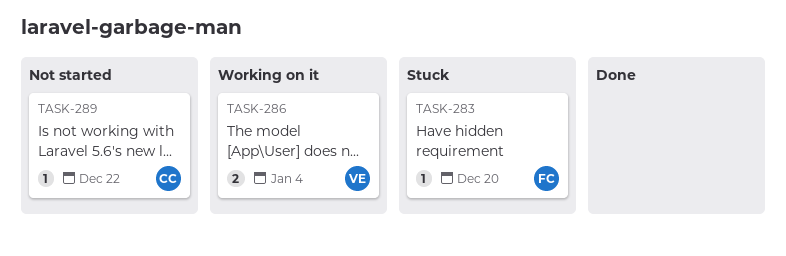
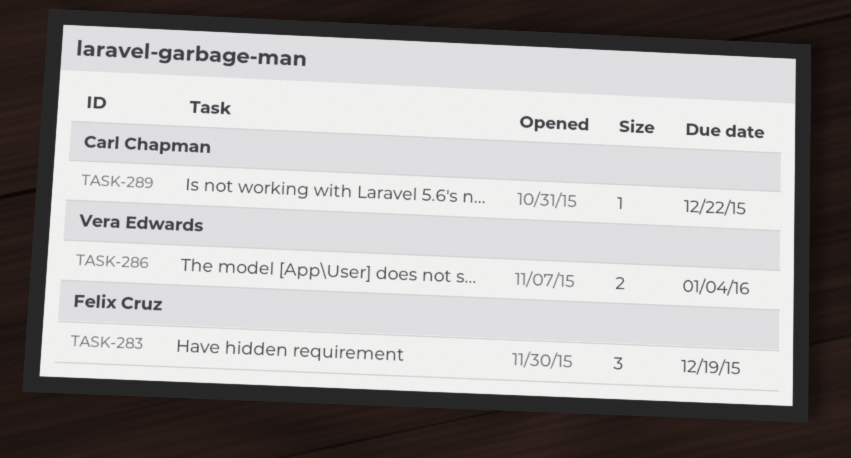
TASK-283, estimate: 1 -> 3
TASK-283, due: Dec 20 -> Dec 19

